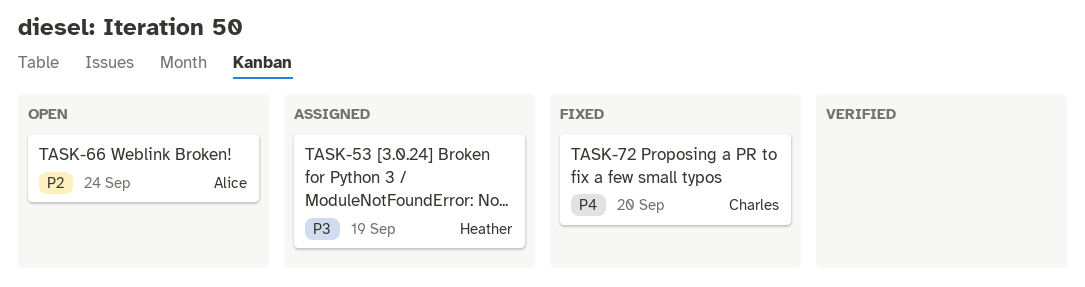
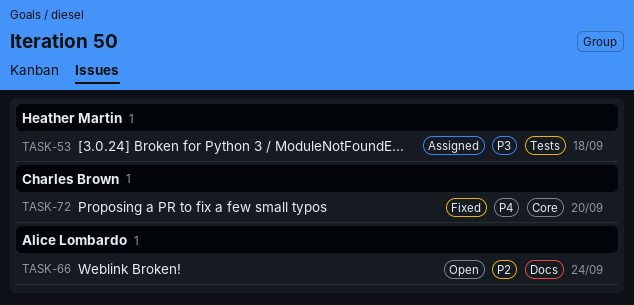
TASK-53, due: Sep 19 -> Sep 18

